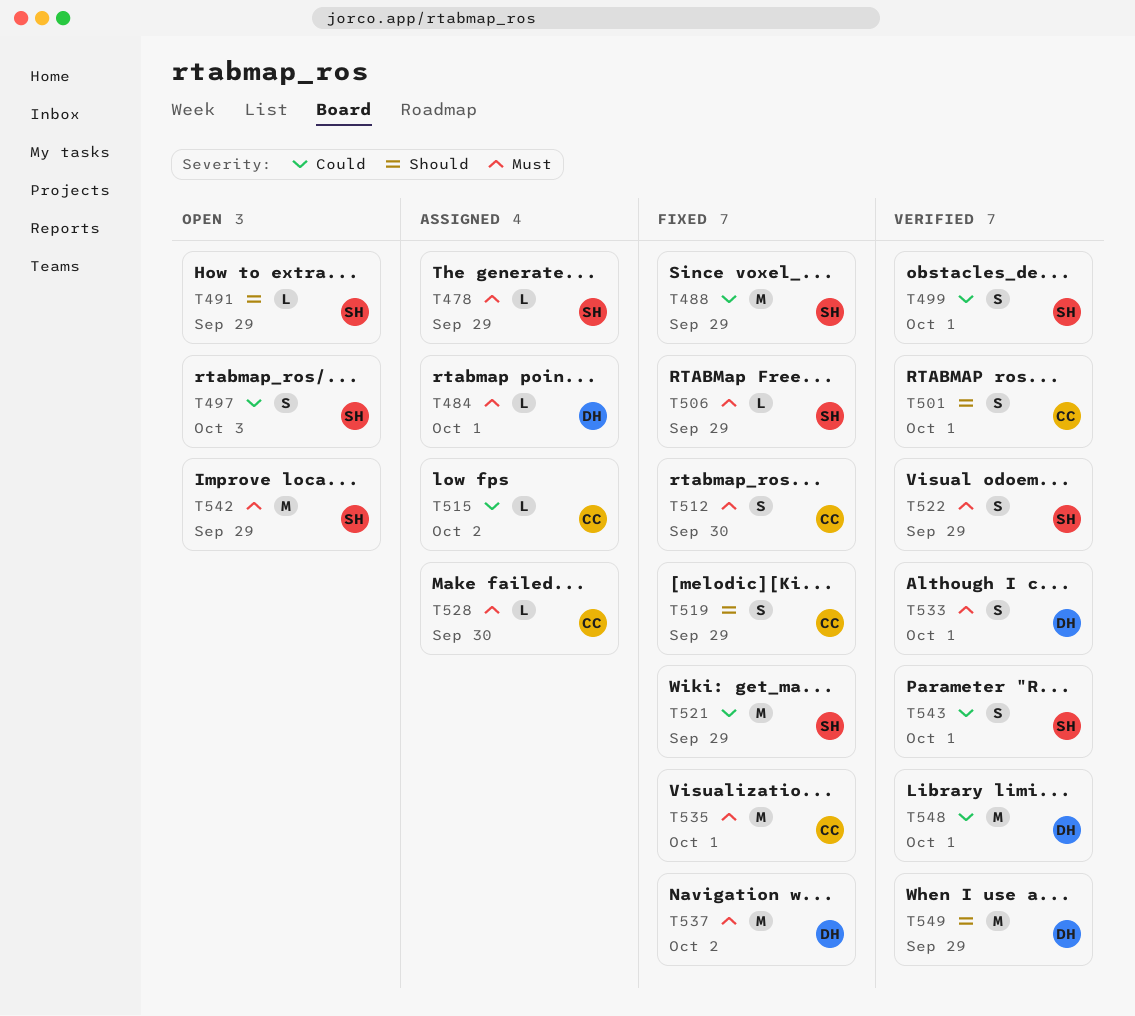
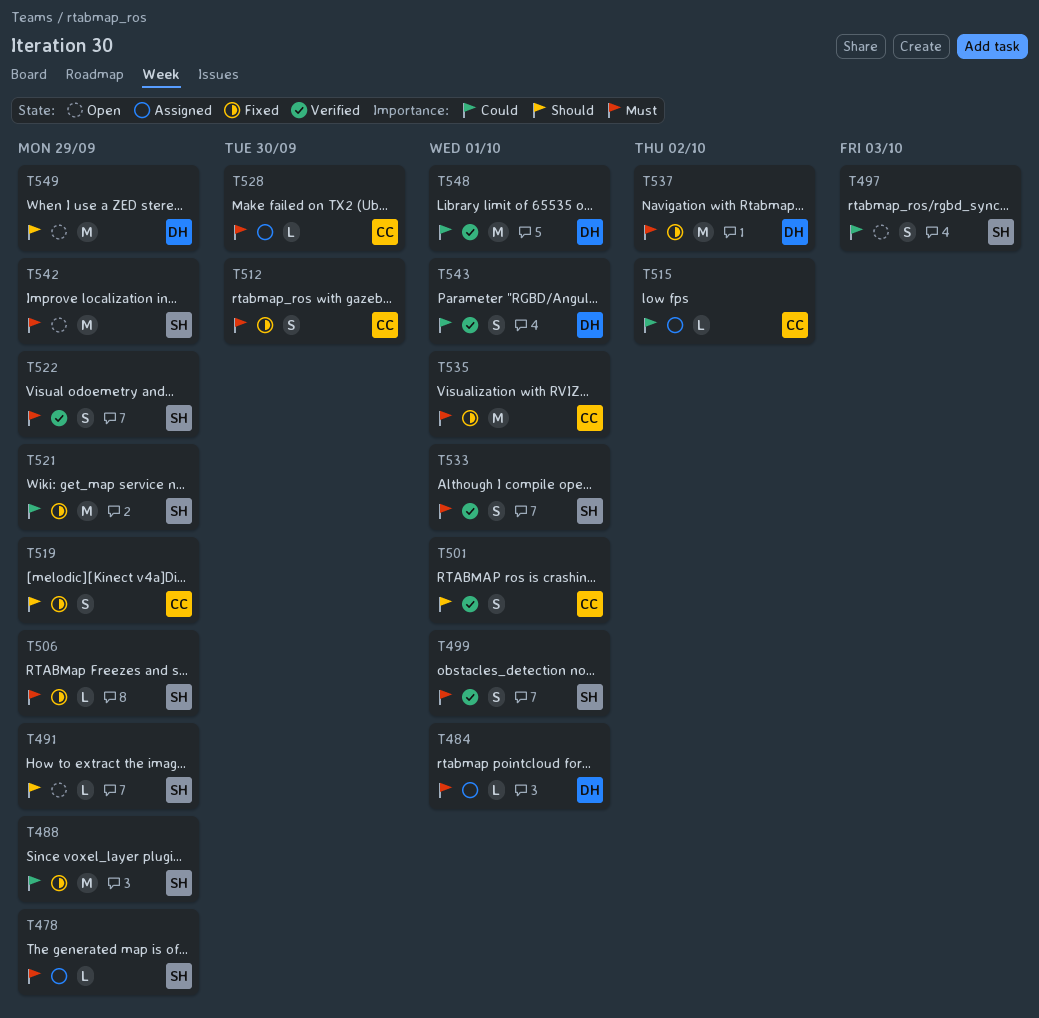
T499, priority: Could -> Must
T533, owner: DH -> SH
T543, owner: SH -> DH
T549, status: Verified -> Open

